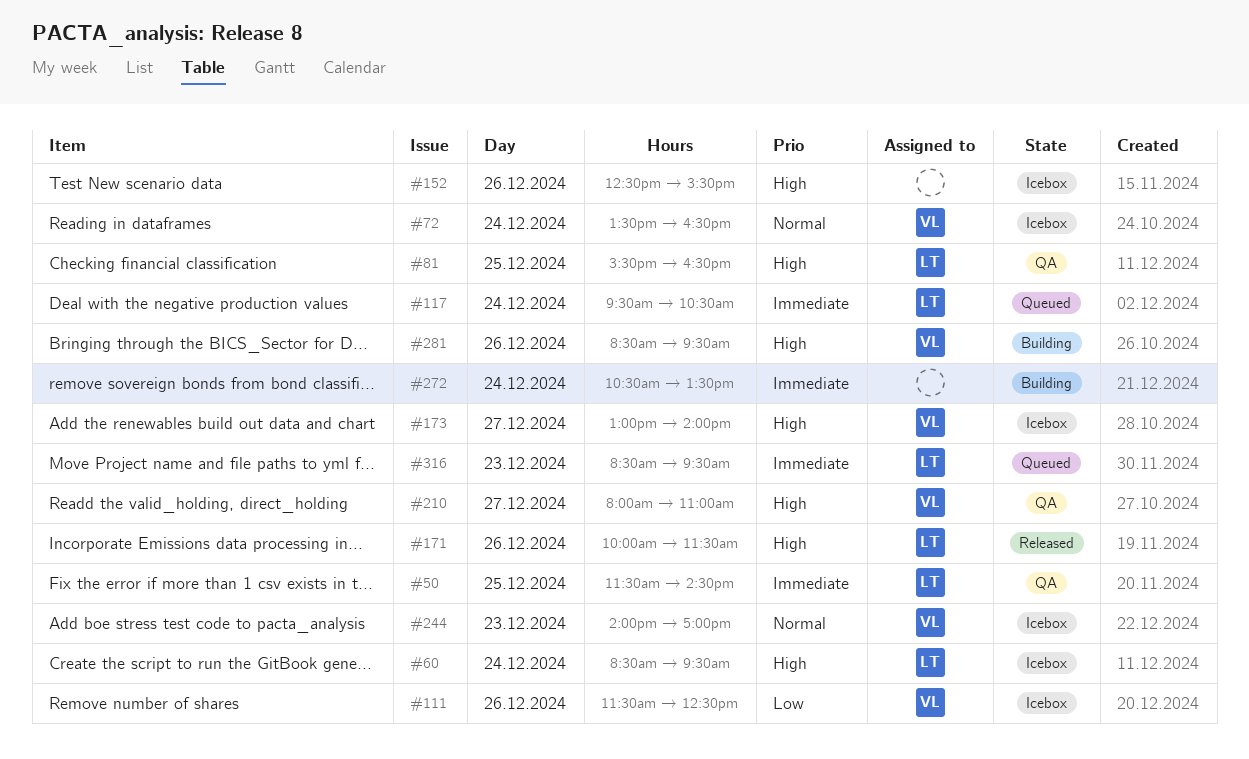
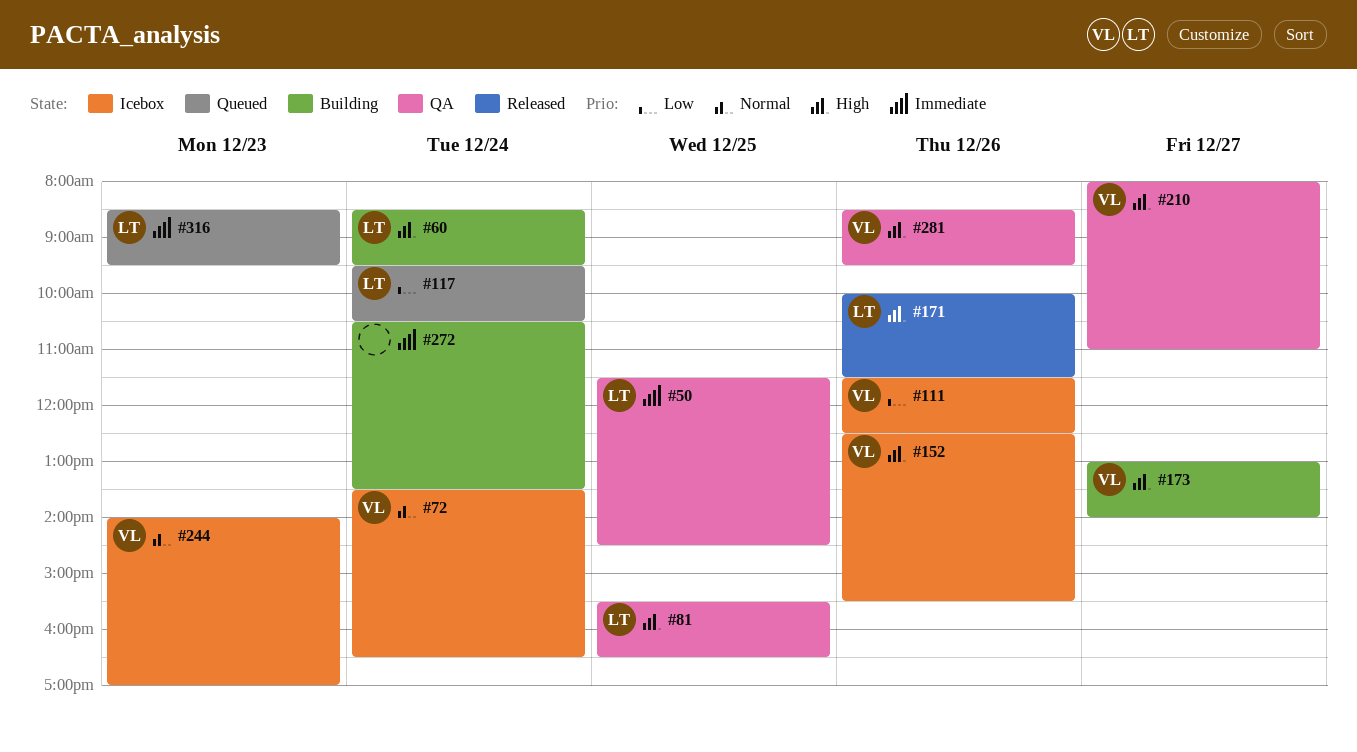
#60, status: Icebox -> Building
#117, priority: Immediate -> Low
#152, owner: none -> VL
#173, status: Icebox -> Building
#281, status: Building -> QA

